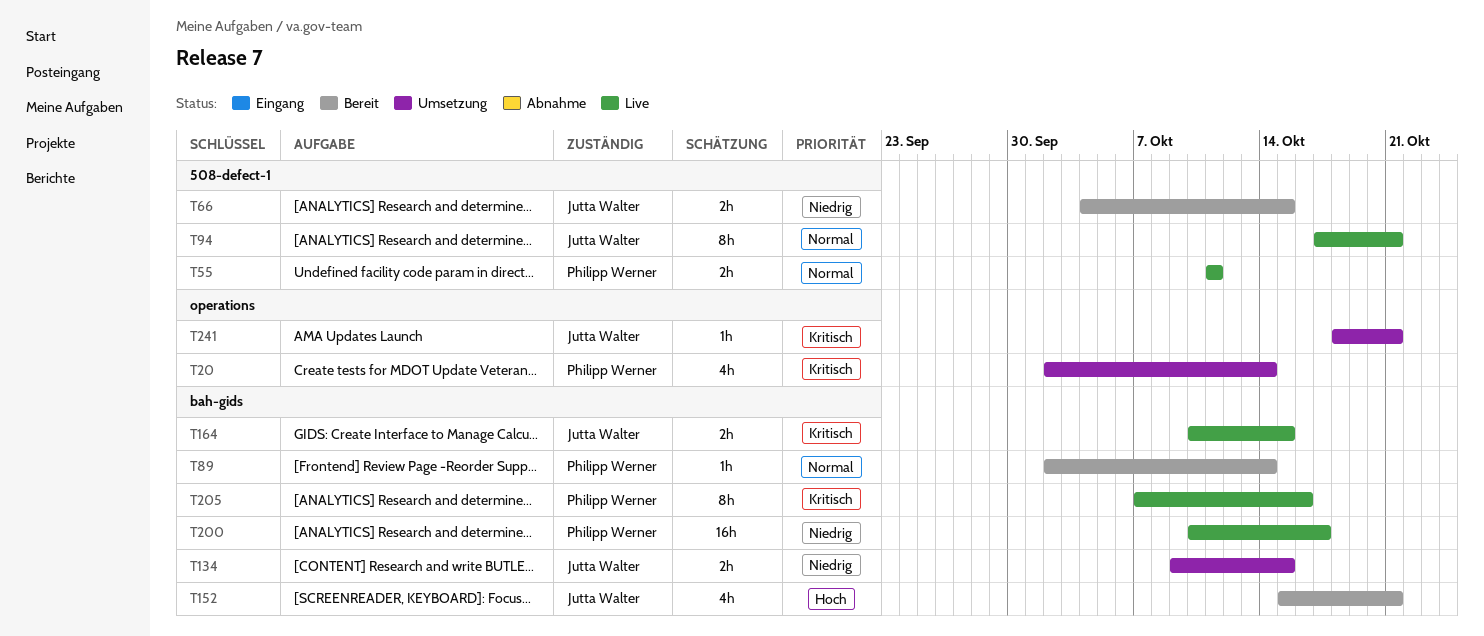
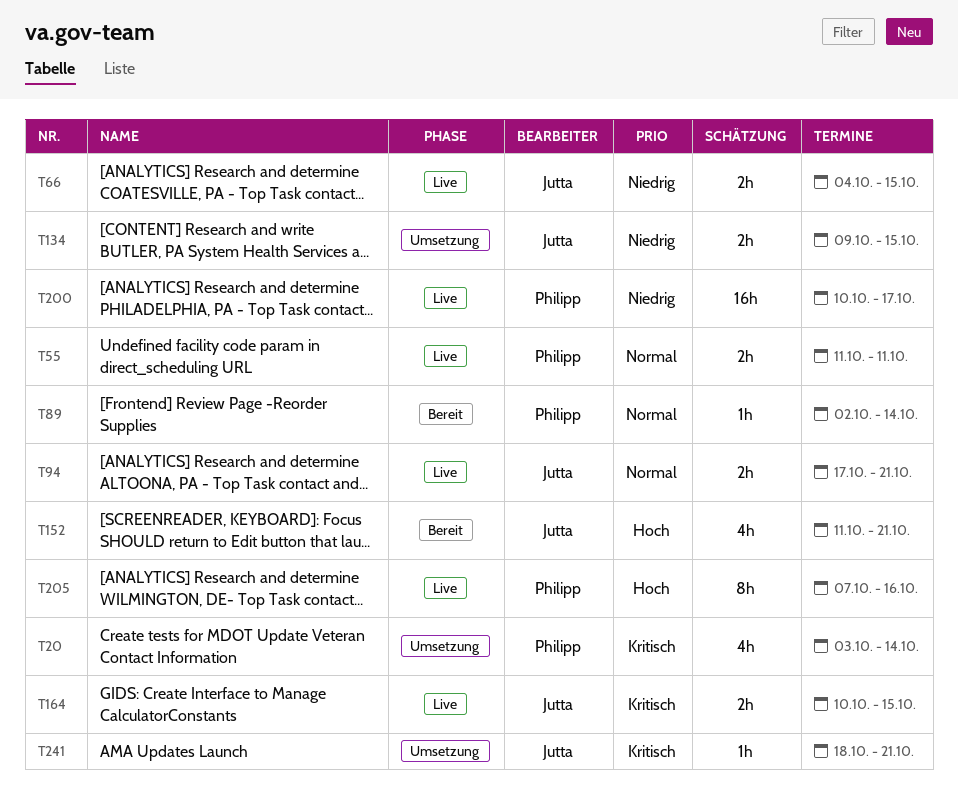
T20, start: Oct 2 -> Oct 3
T66, status: Bereit -> Live
T94, estimate: 8h -> 2h
T152, start: Oct 15 -> Oct 11
T205, priority: Kritisch -> Hoch

